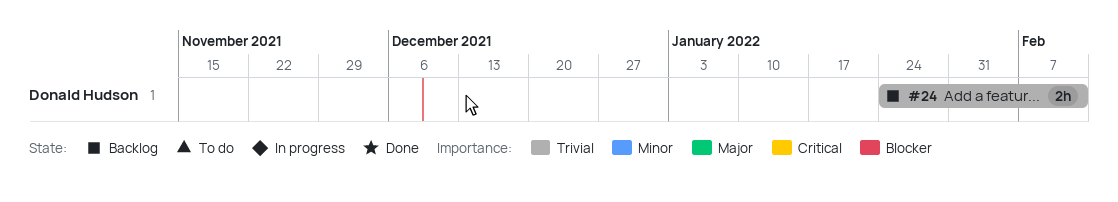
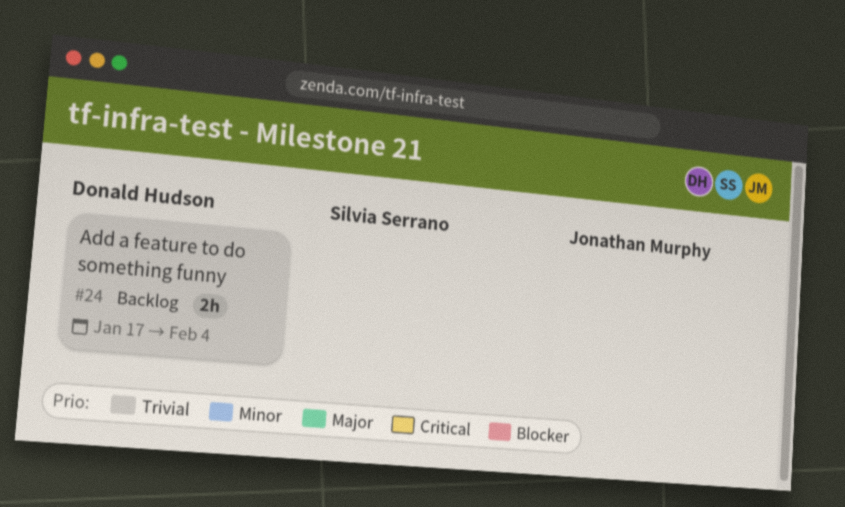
#24, start: Jan 24 -> Jan 17
#24, due: Feb 11 -> Feb 4

